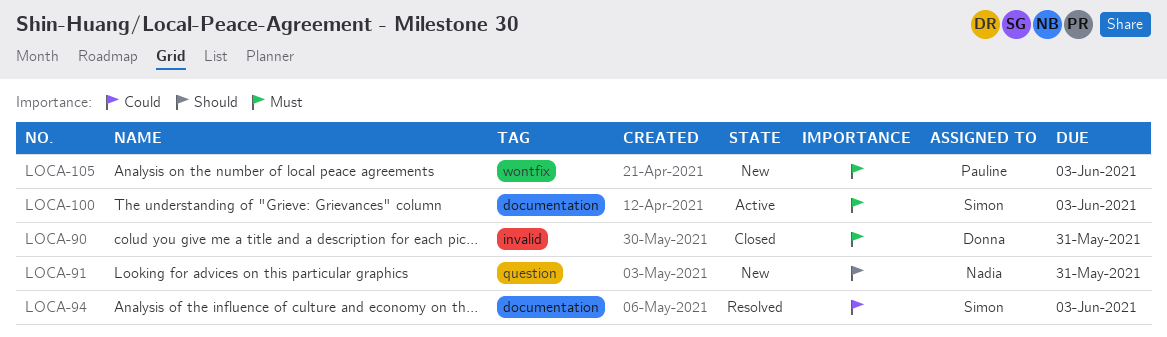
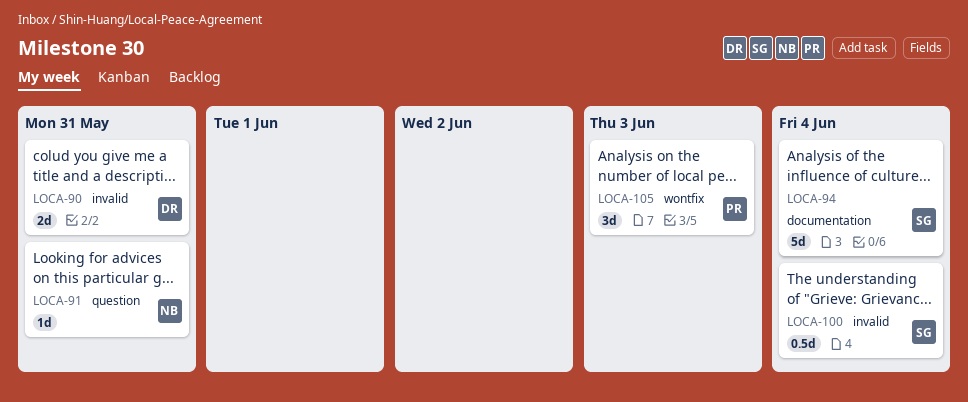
LOCA-94, due: Jun 3 -> Jun 4
LOCA-100, label: documentation -> invalid
LOCA-100, due: Jun 3 -> Jun 4

